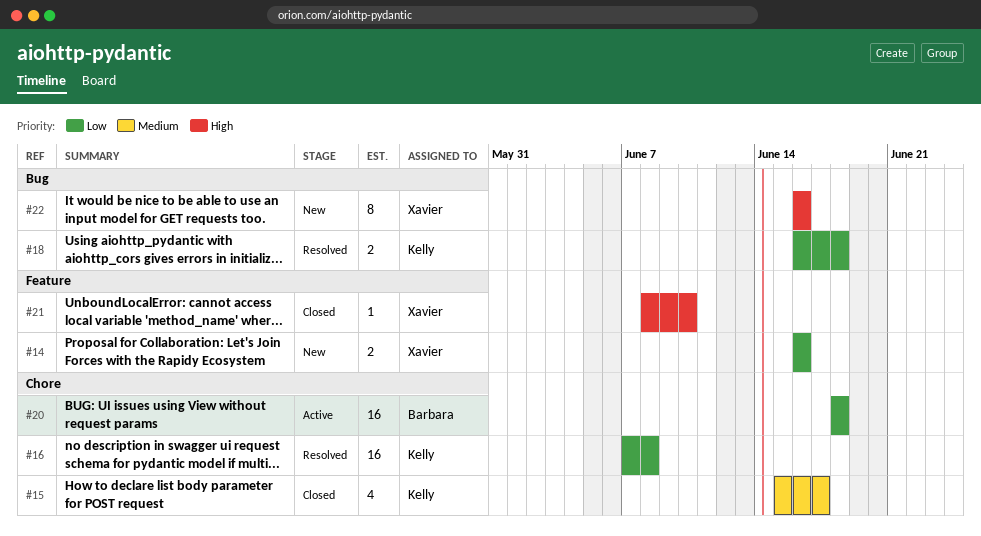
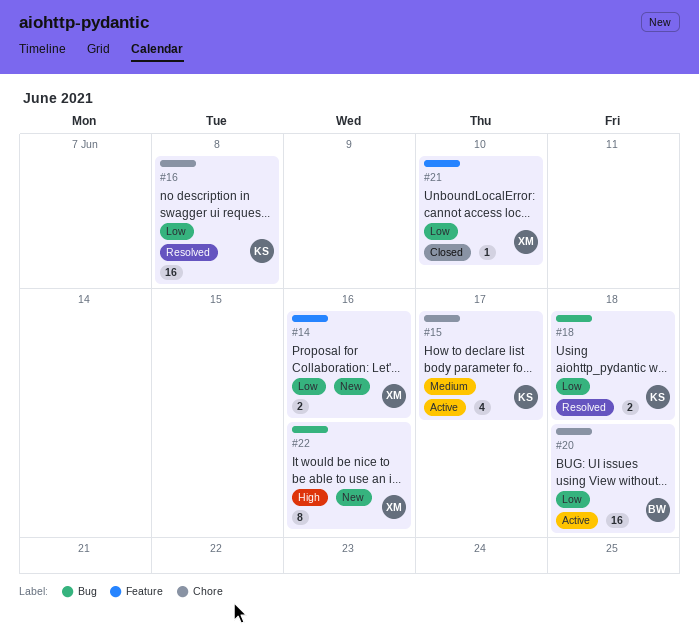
#15, status: Closed -> Active
#21, priority: High -> Low

